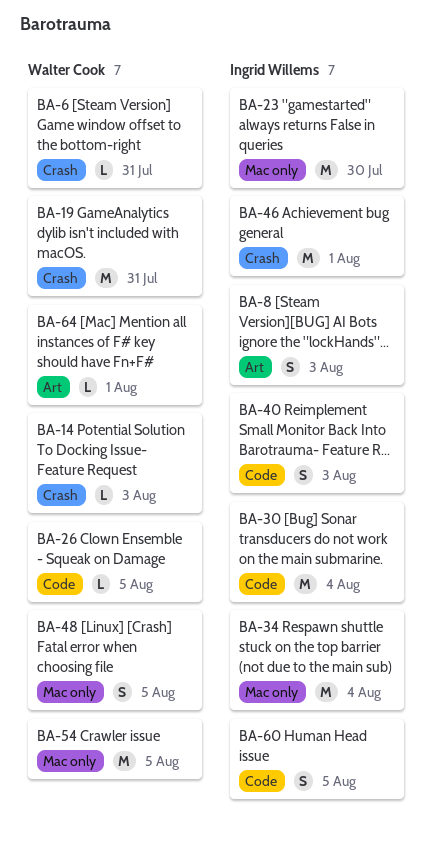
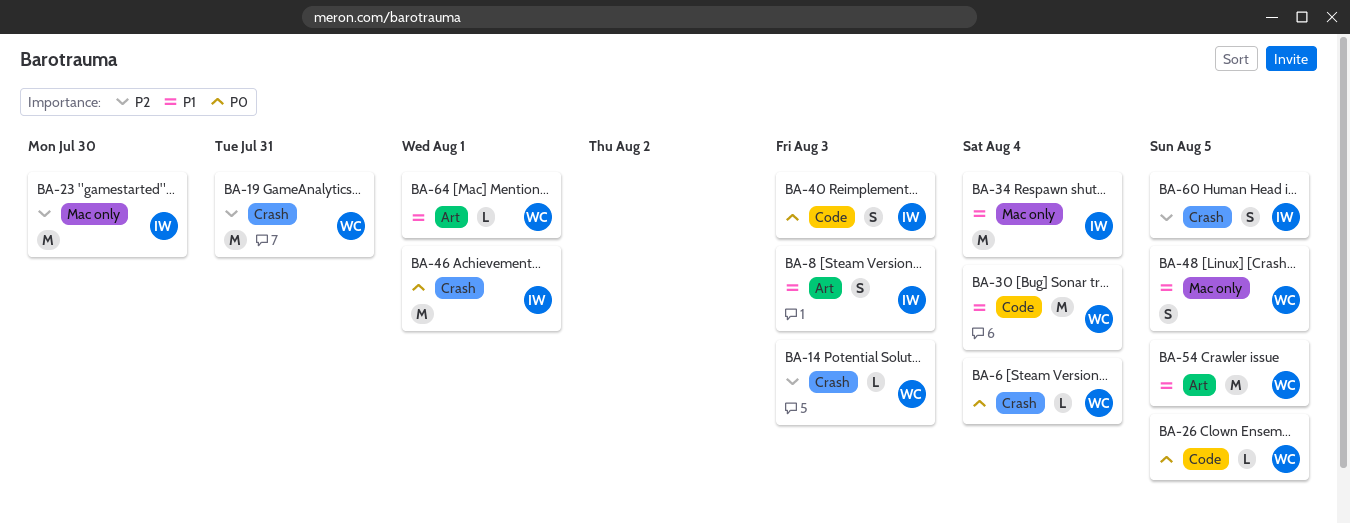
BA-6, due: Jul 31 -> Aug 4
BA-30, owner: Ingrid Willems -> Walter Cook
BA-54, label: Mac only -> Art
BA-60, label: Code -> Crash

